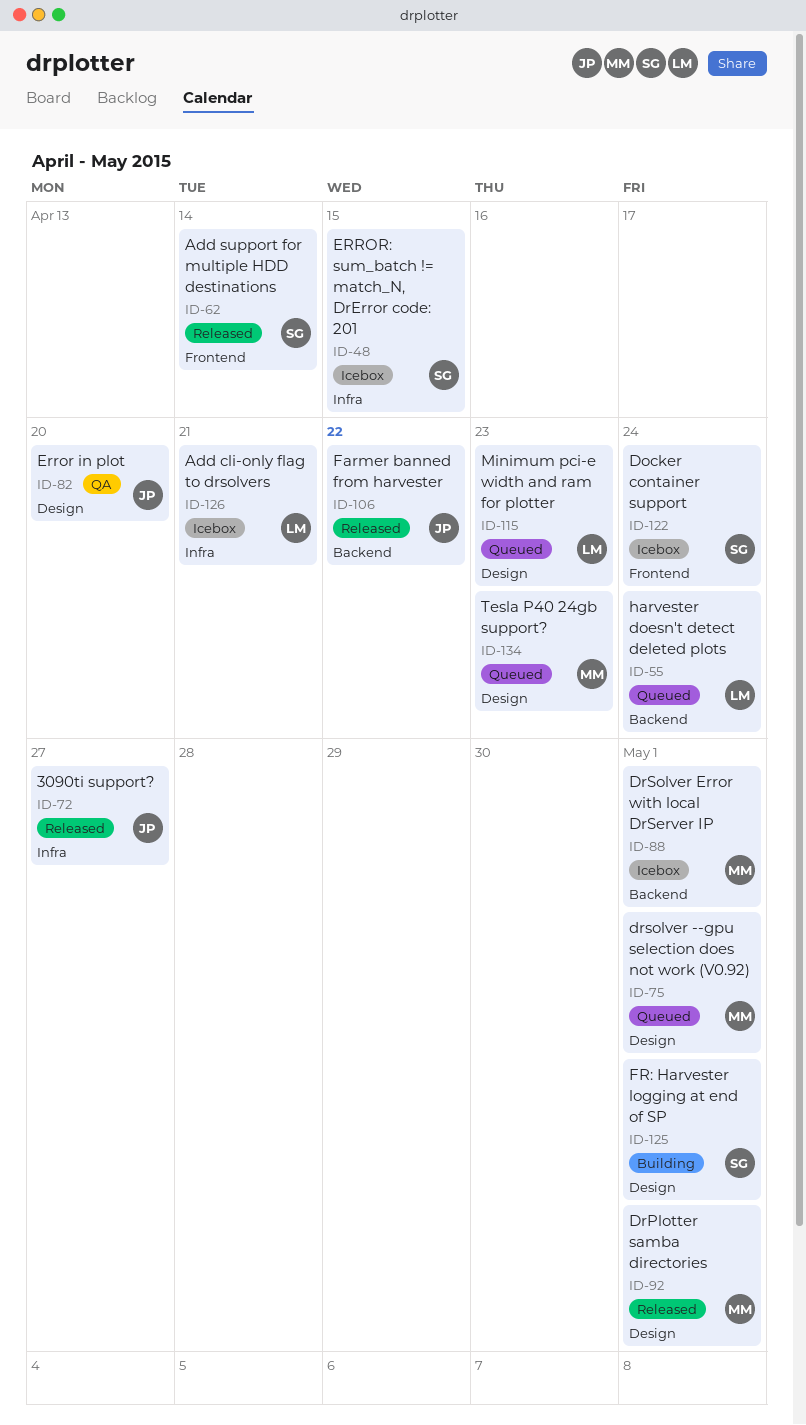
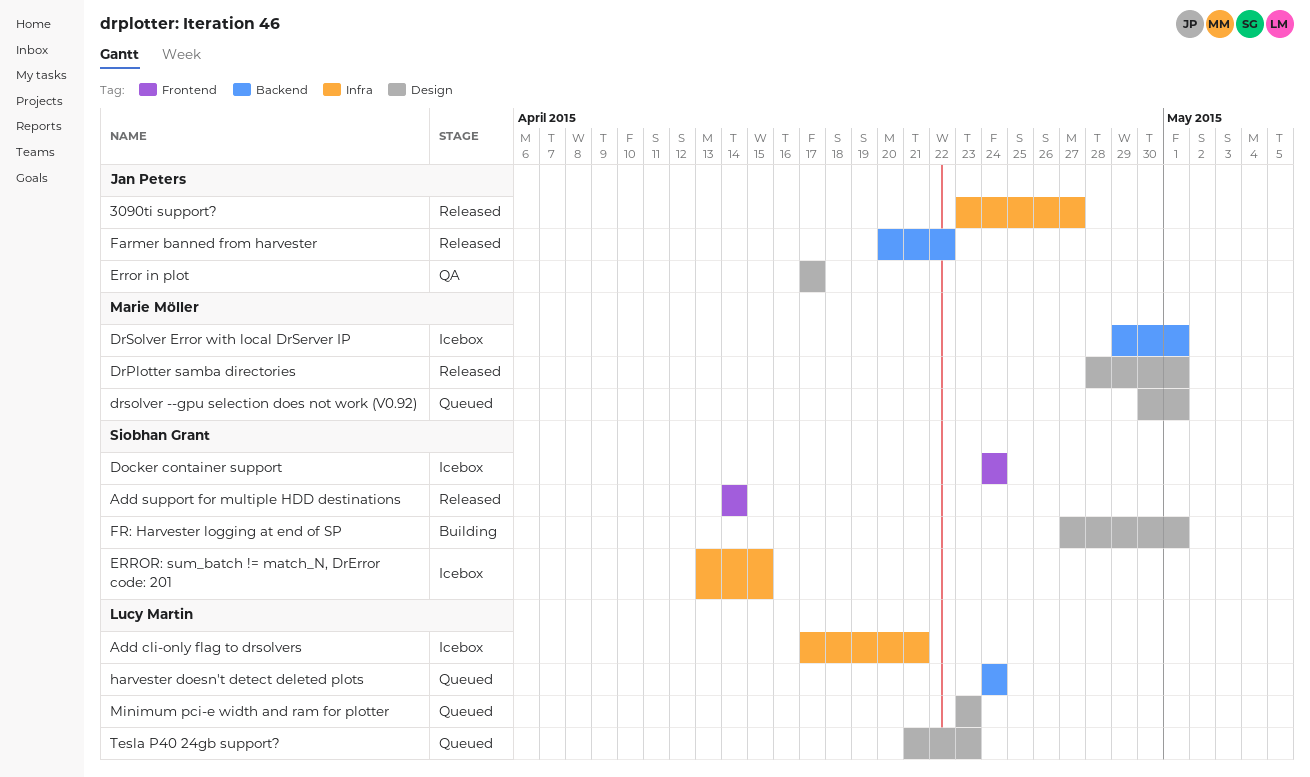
Error in plot, due: Apr 20 -> Apr 17
Tesla P40 24gb support?, owner: Marie Möller -> Lucy Martin

